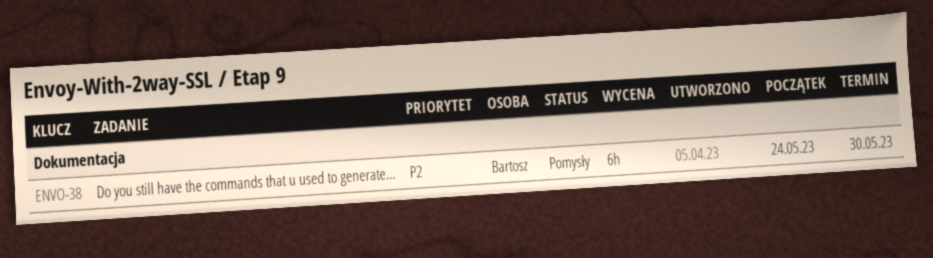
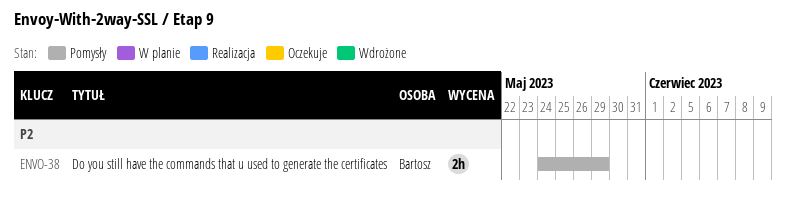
ENVO-38, estimate: 6h -> 2h
ENVO-38, due: May 30 -> May 29

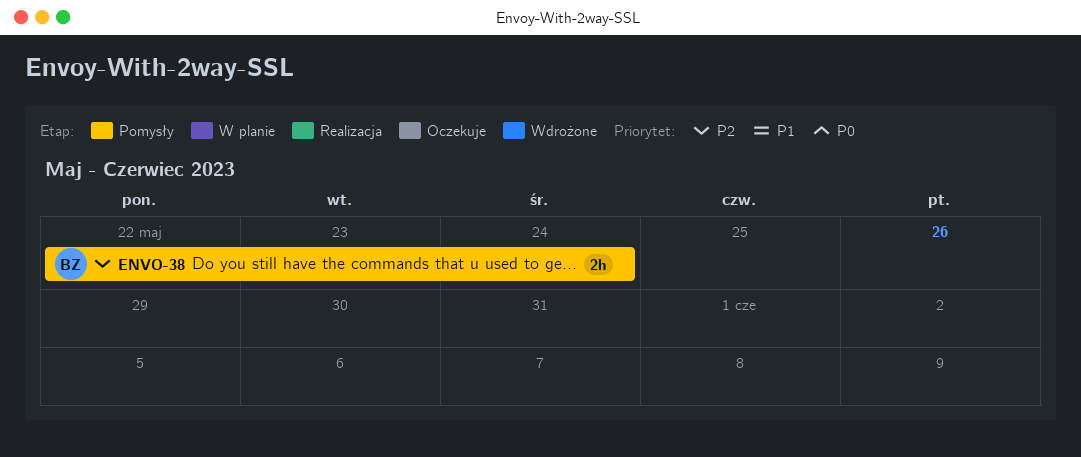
ENVO-38, start: May 24 -> May 22
ENVO-38, due: May 29 -> May 24

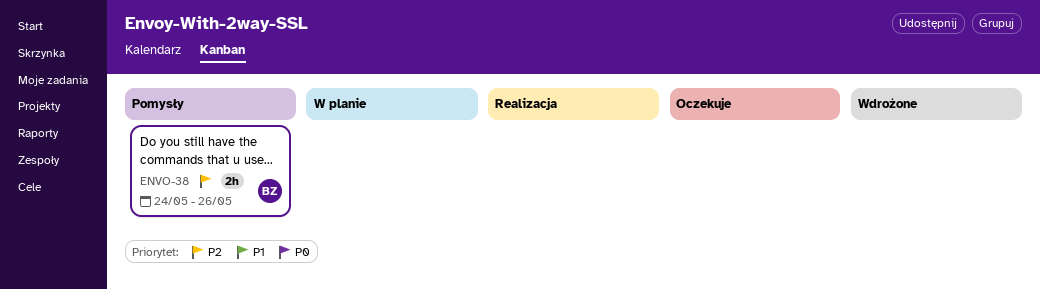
ENVO-38, start: May 22 -> May 24
ENVO-38, due: May 24 -> May 26

